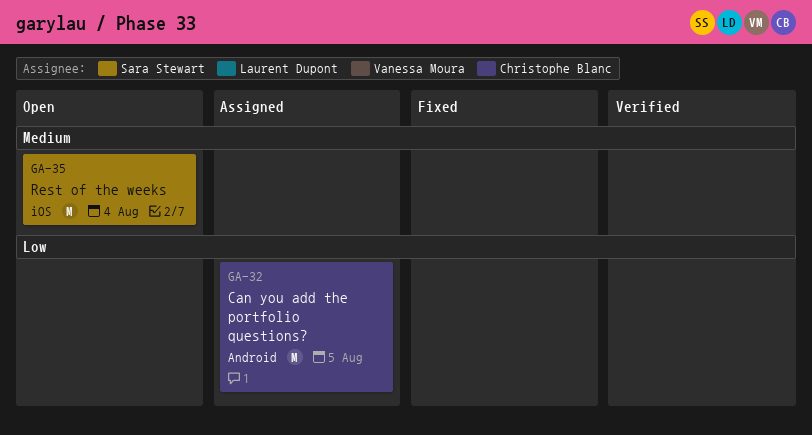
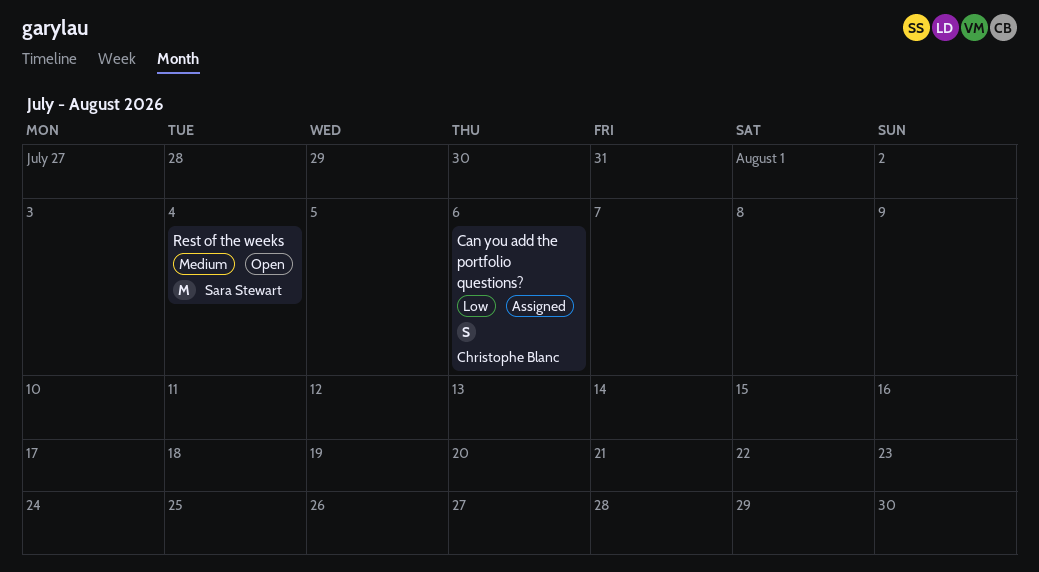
Can you add the portfolio questions?, estimate: M -> S
Can you add the portfolio questions?, due: Aug 5 -> Aug 6

